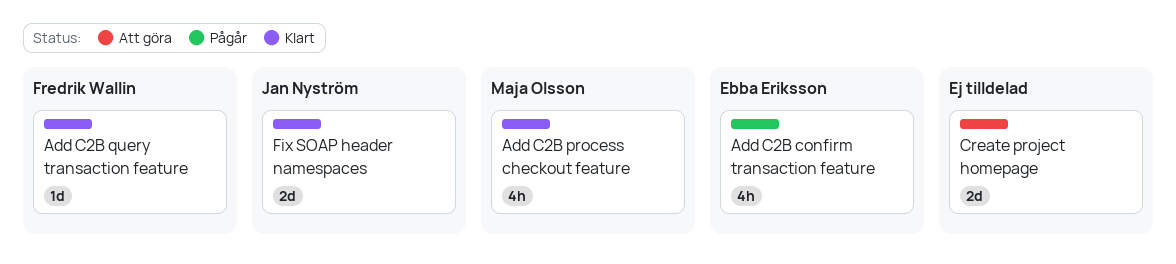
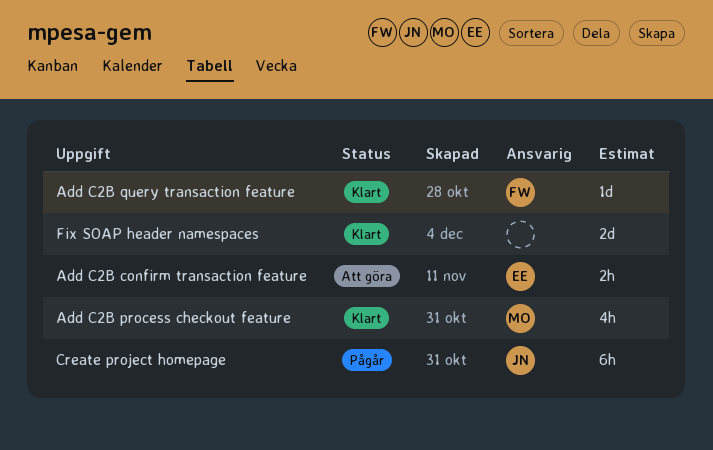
Add C2B confirm transaction feature, status: Pågår -> Att göra
Add C2B confirm transaction feature, estimate: 4h -> 2h
Create project homepage, status: Att göra -> Pågår
Create project homepage, owner: none -> Jan Nyström
Create project homepage, estimate: 2d -> 6h
Fix SOAP header namespaces, owner: Jan Nyström -> none

